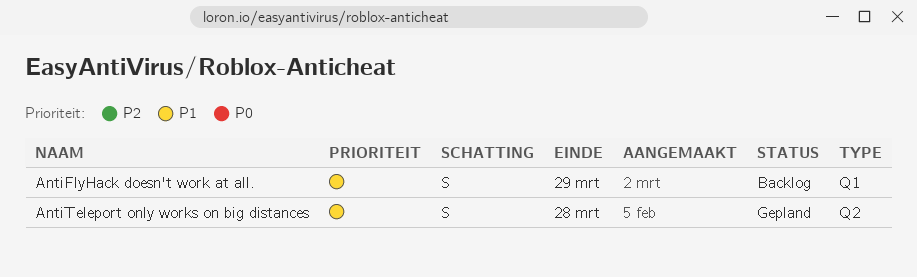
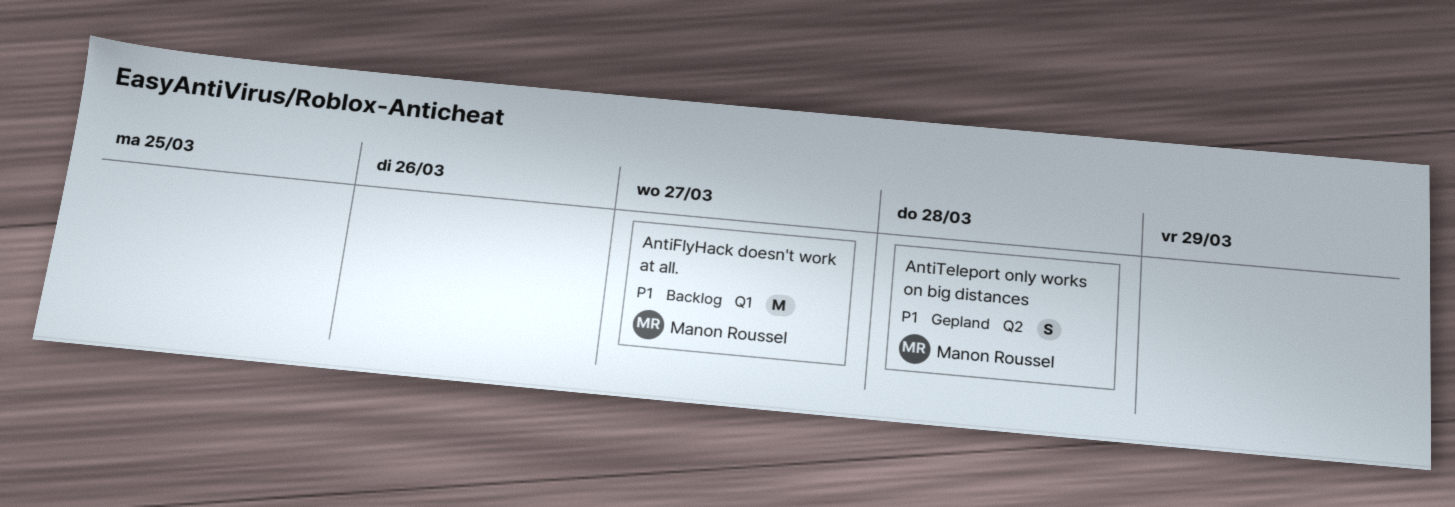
AntiFlyHack doesn't work at all., estimate: S -> M
AntiFlyHack doesn't work at all., due: Mar 29 -> Mar 27

